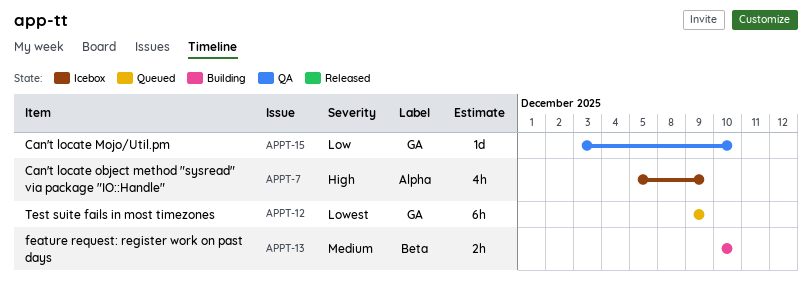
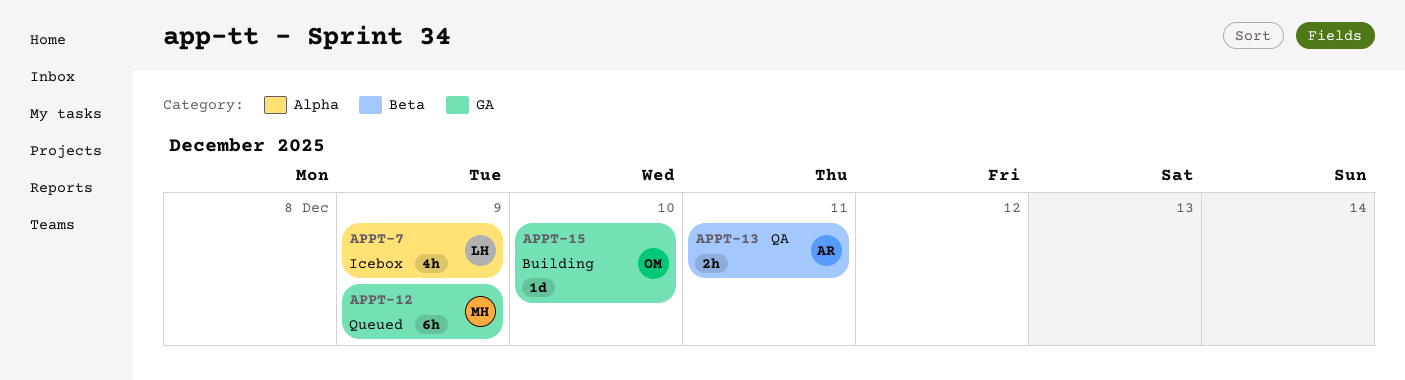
APPT-13, status: Building -> QA
APPT-13, due: Dec 10 -> Dec 11
APPT-15, status: QA -> Building

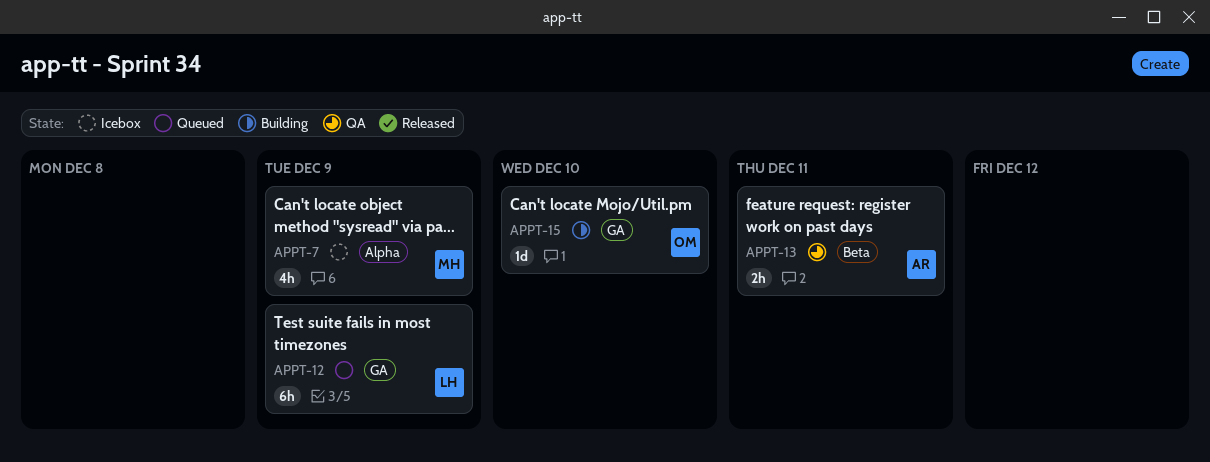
APPT-7, owner: LH -> MH
APPT-12, owner: MH -> LH

